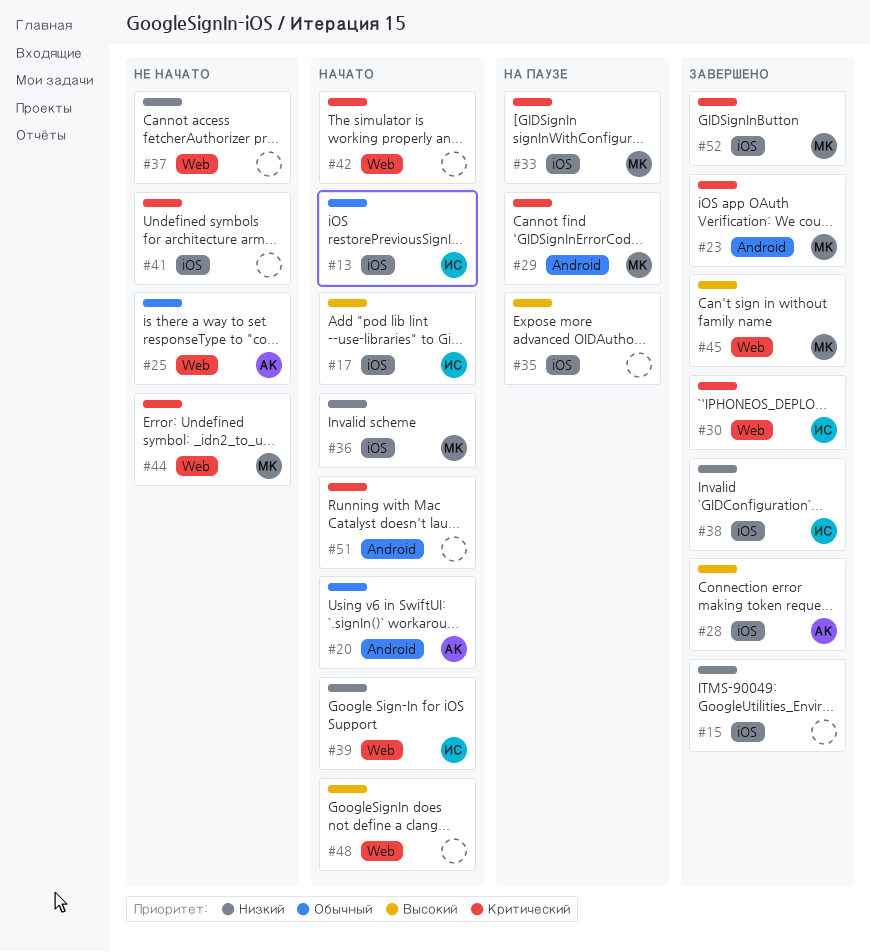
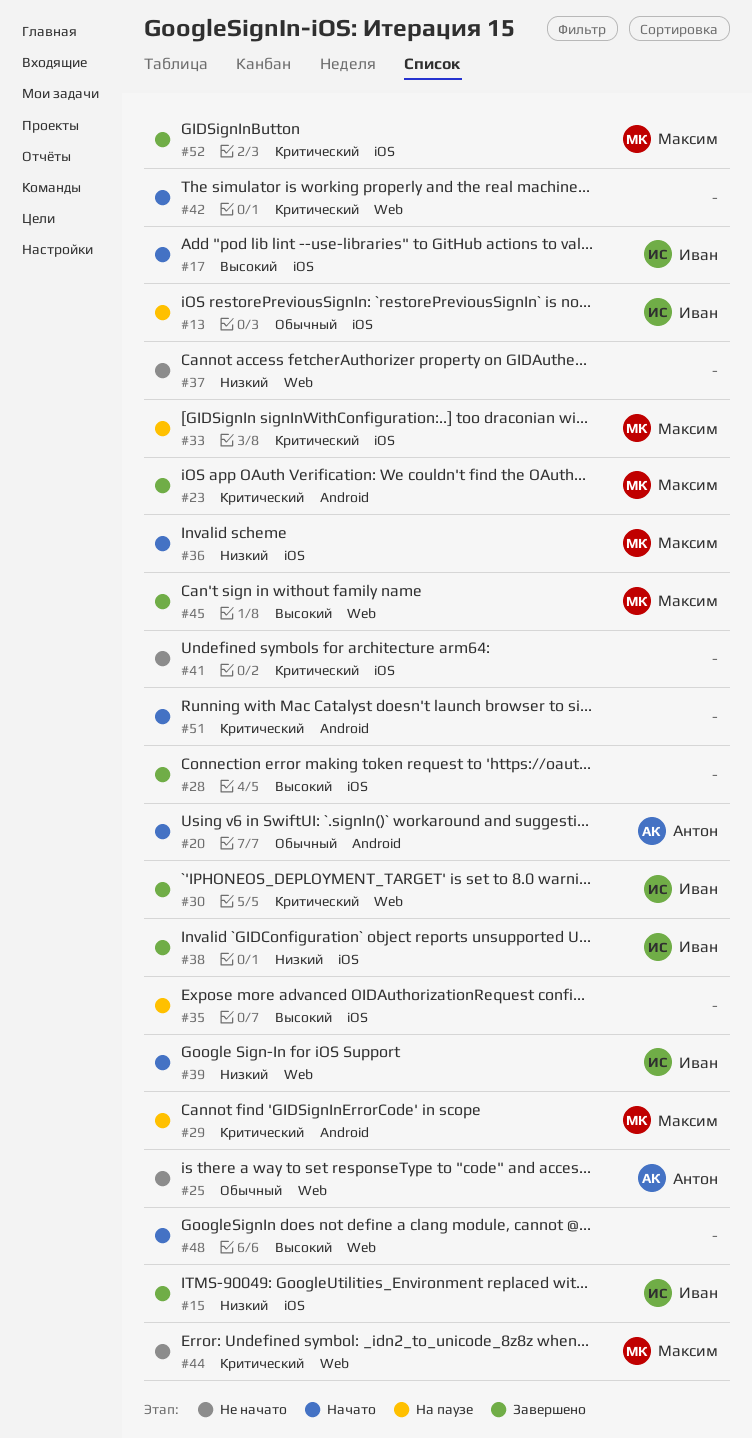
#13, status: Начато -> На паузе
#15, owner: none -> Иван
#28, owner: Антон -> none

